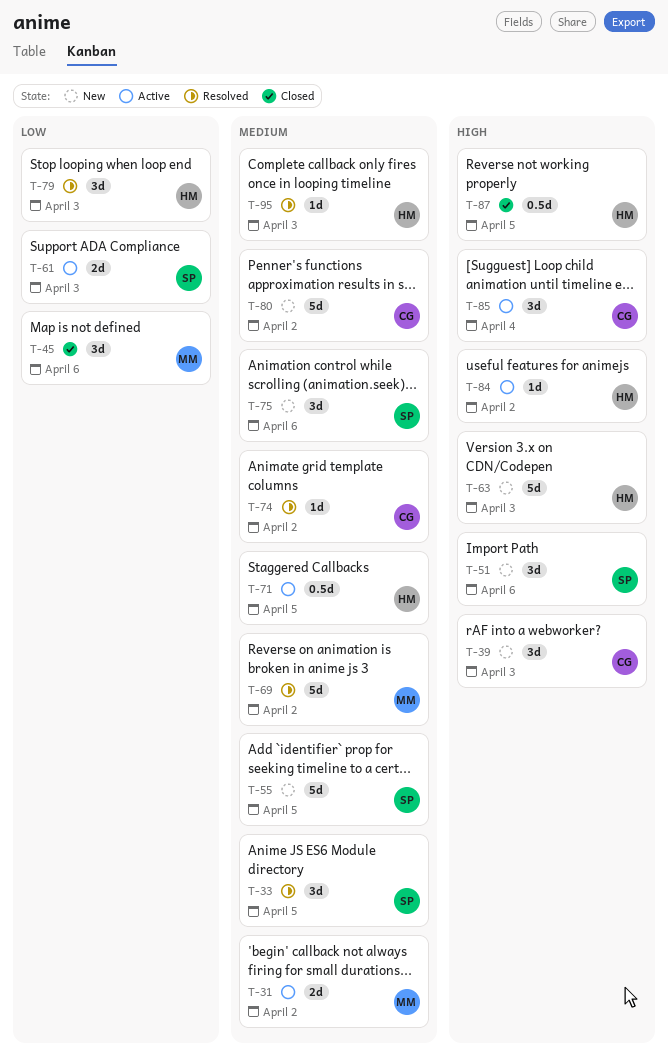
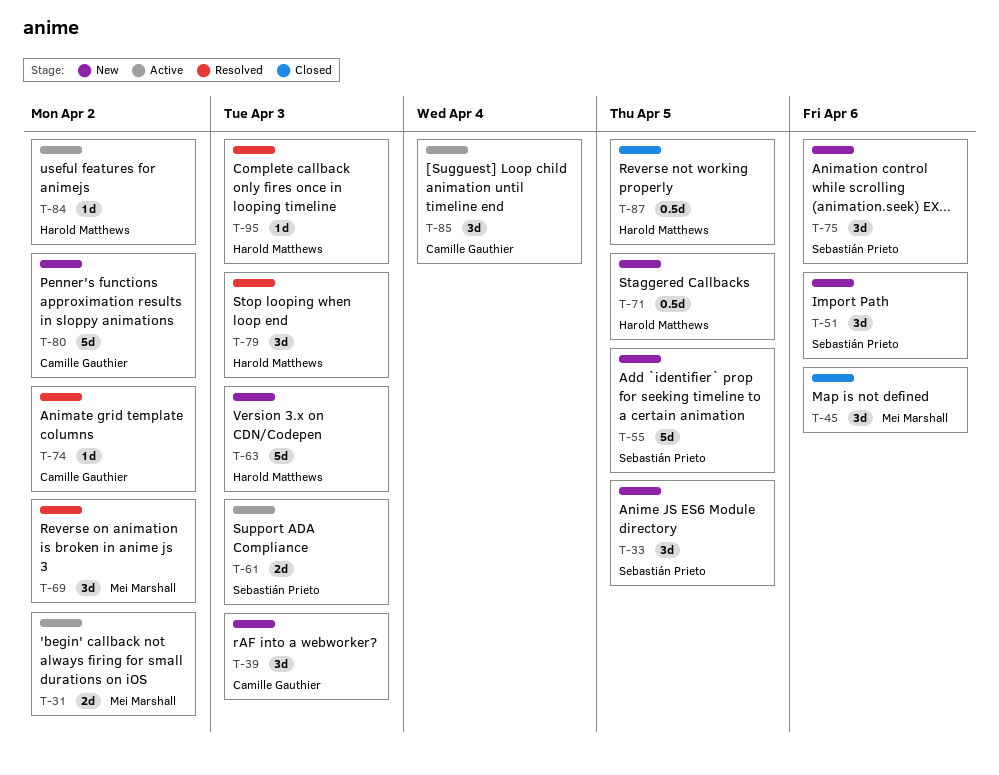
T-33, status: Resolved -> New
T-69, estimate: 5d -> 3d
T-71, status: Active -> New

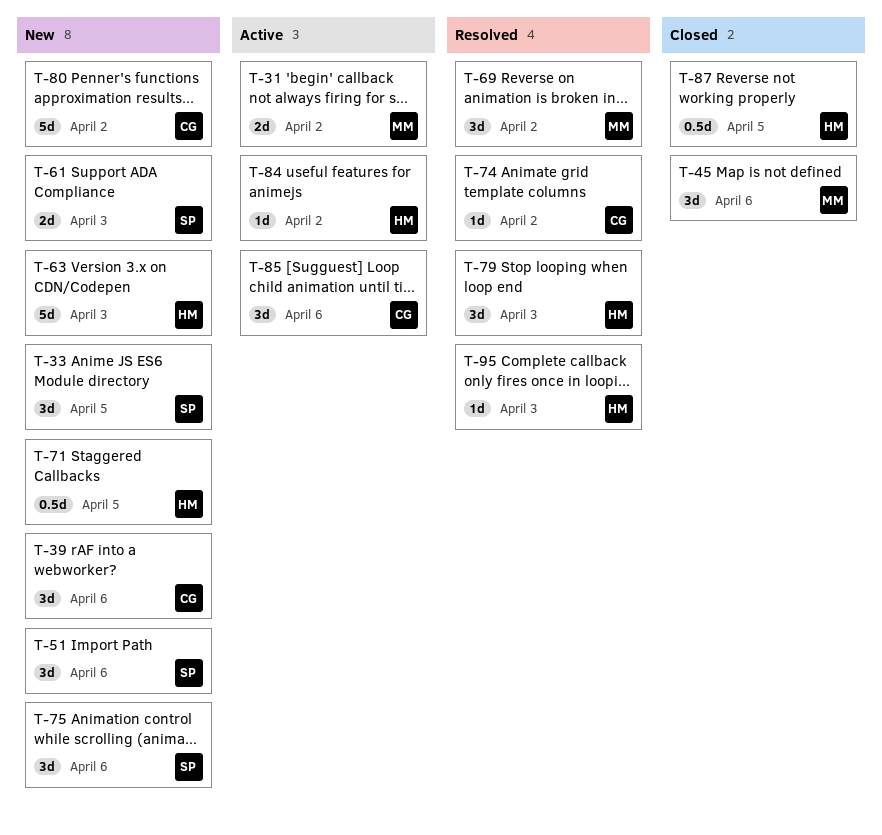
T-39, due: Apr 3 -> Apr 6
T-55: present -> none
T-61, status: Active -> New
T-85, due: Apr 4 -> Apr 6

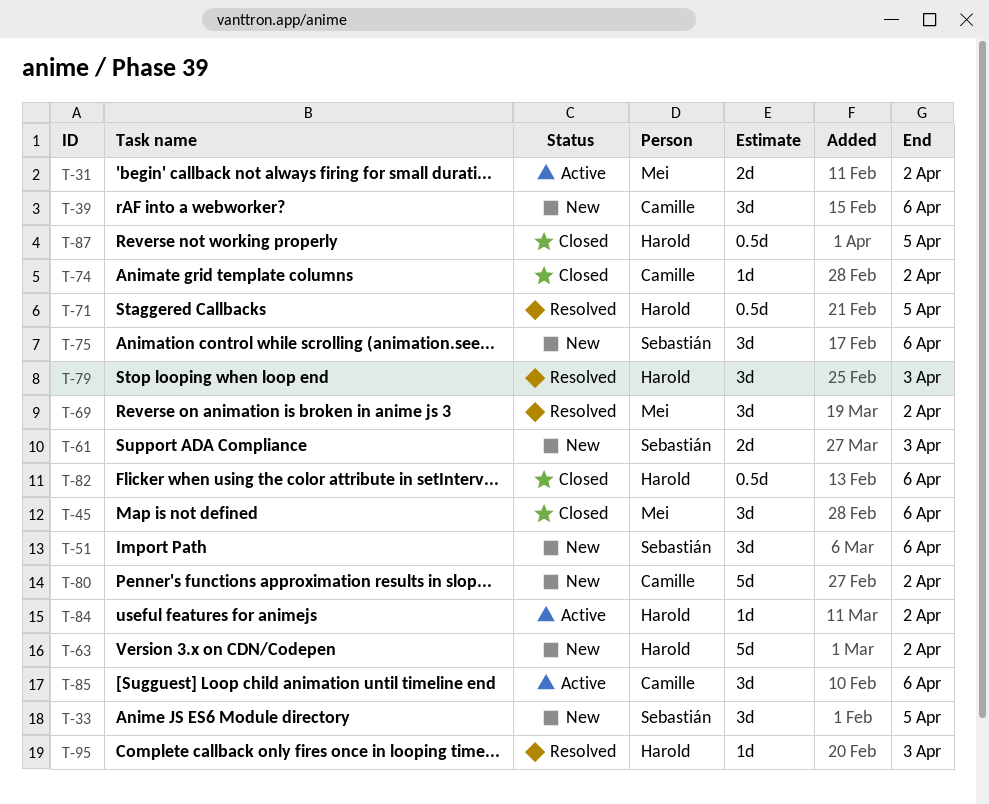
T-63, due: Apr 3 -> Apr 2
T-71, status: New -> Resolved
T-74, status: Resolved -> Closed
T-82: none -> present

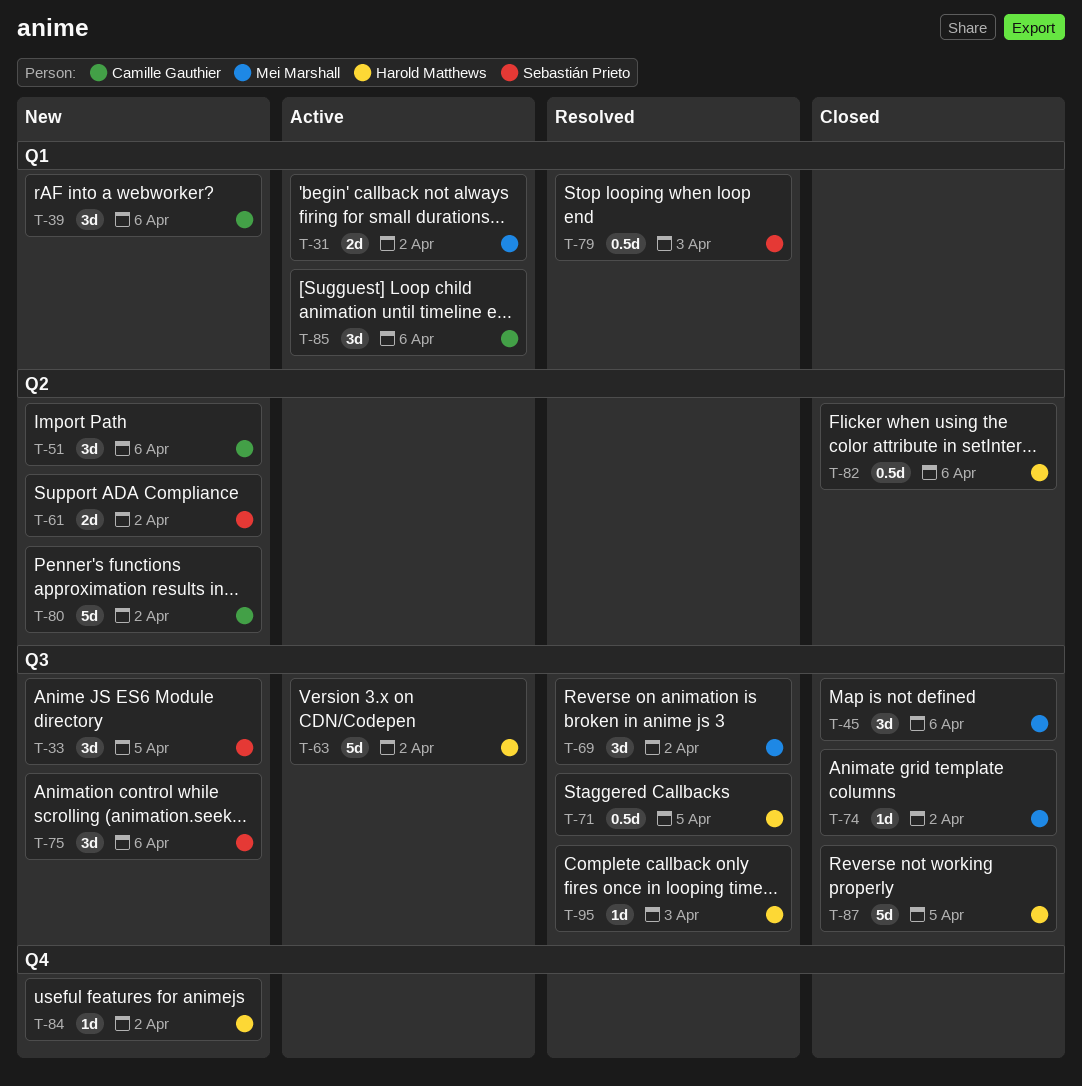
T-51, owner: Sebastián Prieto -> Camille Gauthier
T-61, due: Apr 3 -> Apr 2
T-63, status: New -> Active
T-74, owner: Camille Gauthier -> Mei Marshall
T-79, owner: Harold Matthews -> Sebastián Prieto
T-79, estimate: 3d -> 0.5d
T-84, status: Active -> New
T-87, estimate: 0.5d -> 5d

